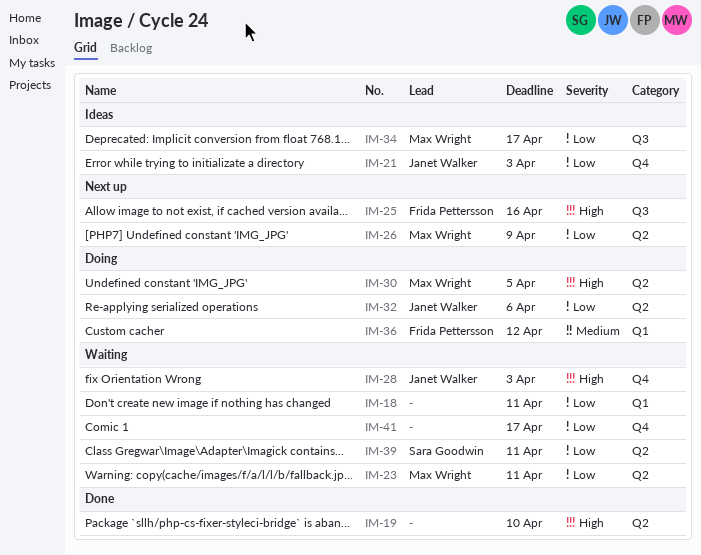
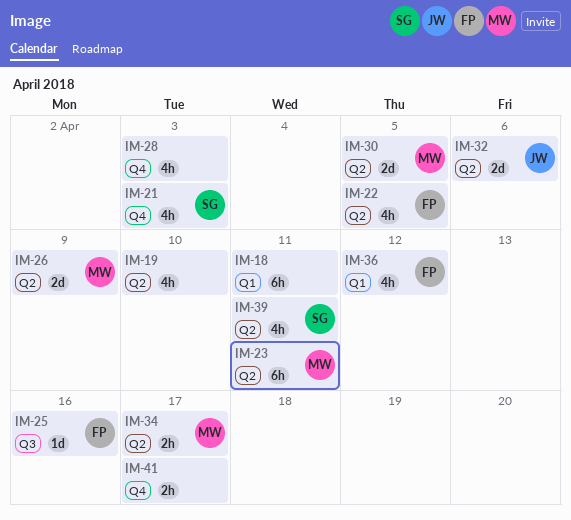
IM-21, owner: Janet Walker -> Sara Goodwin
IM-22: none -> present
IM-28, owner: Janet Walker -> none
IM-34, label: Q3 -> Q2

